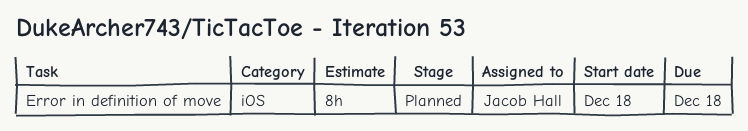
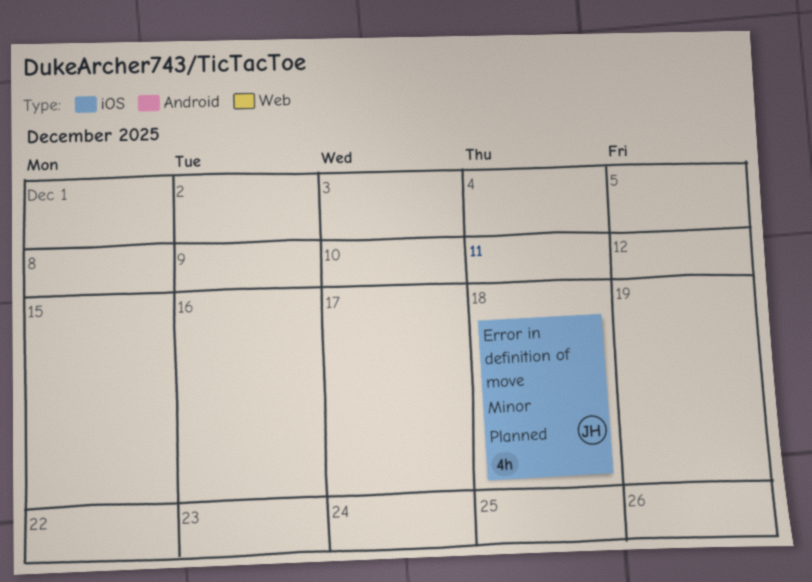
Error in definition of move, estimate: 8h -> 4h

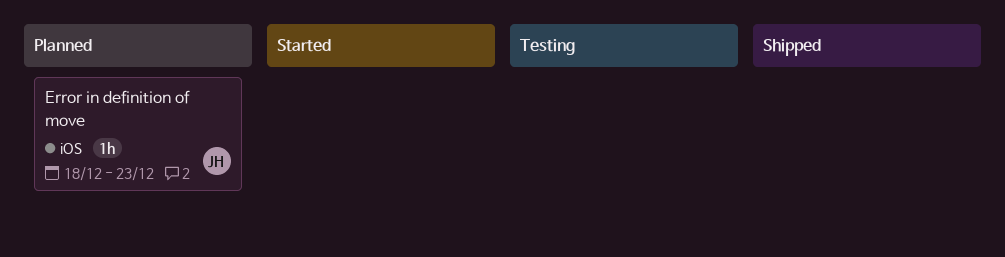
Error in definition of move, estimate: 4h -> 1h
Error in definition of move, due: Dec 18 -> Dec 23

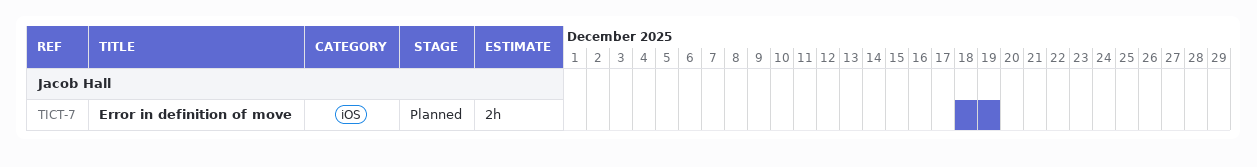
Error in definition of move, estimate: 1h -> 2h
Error in definition of move, due: Dec 23 -> Dec 19

